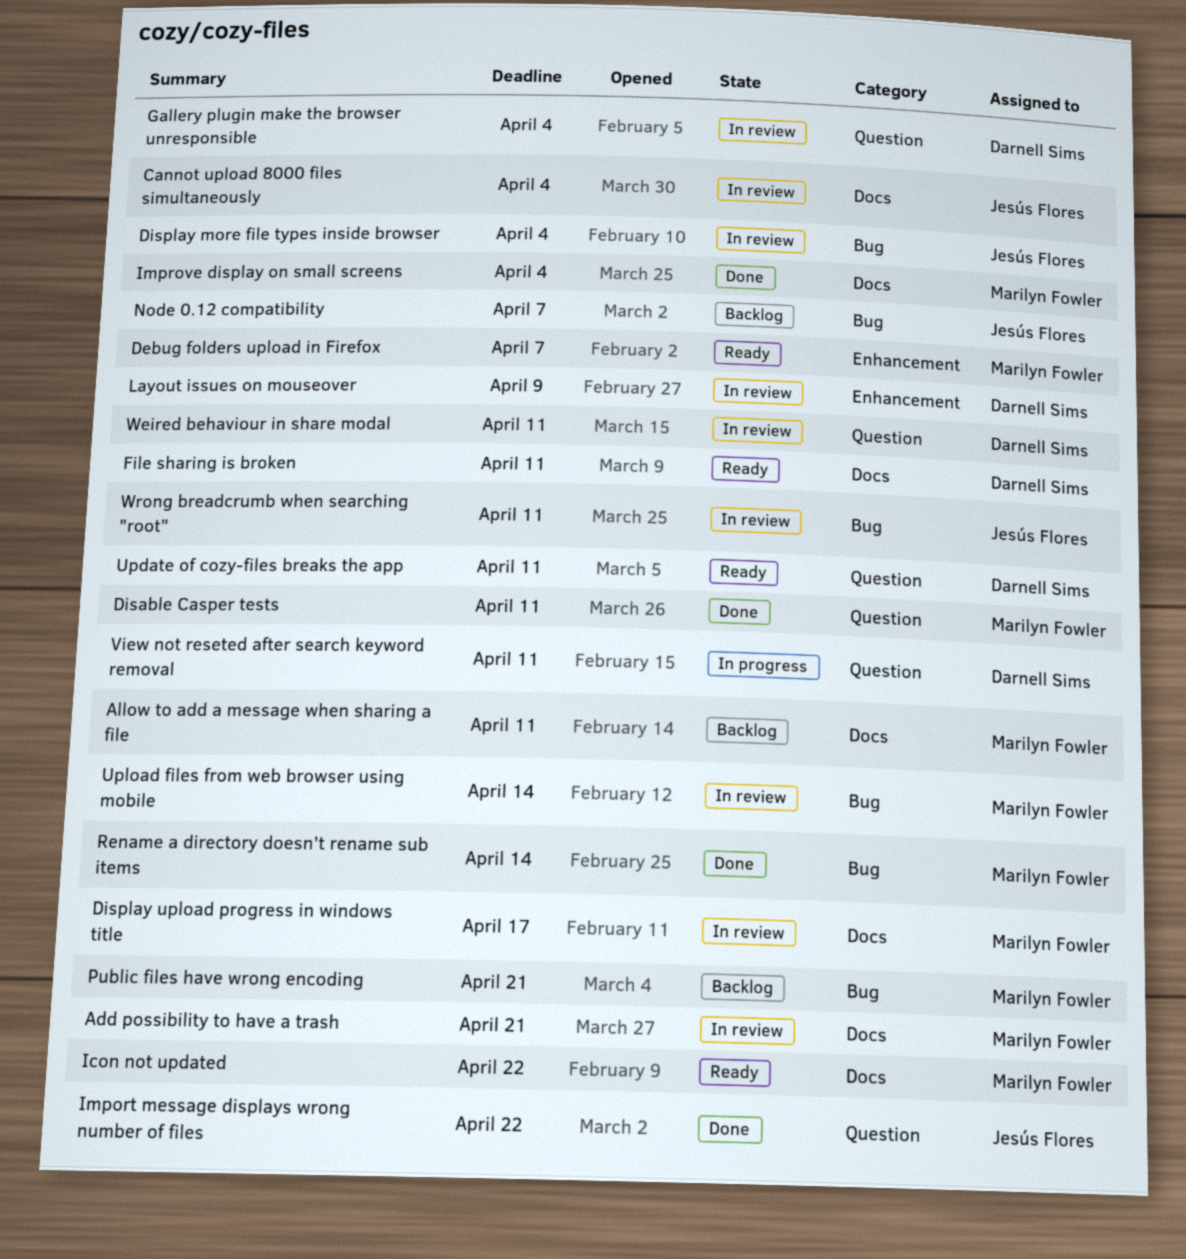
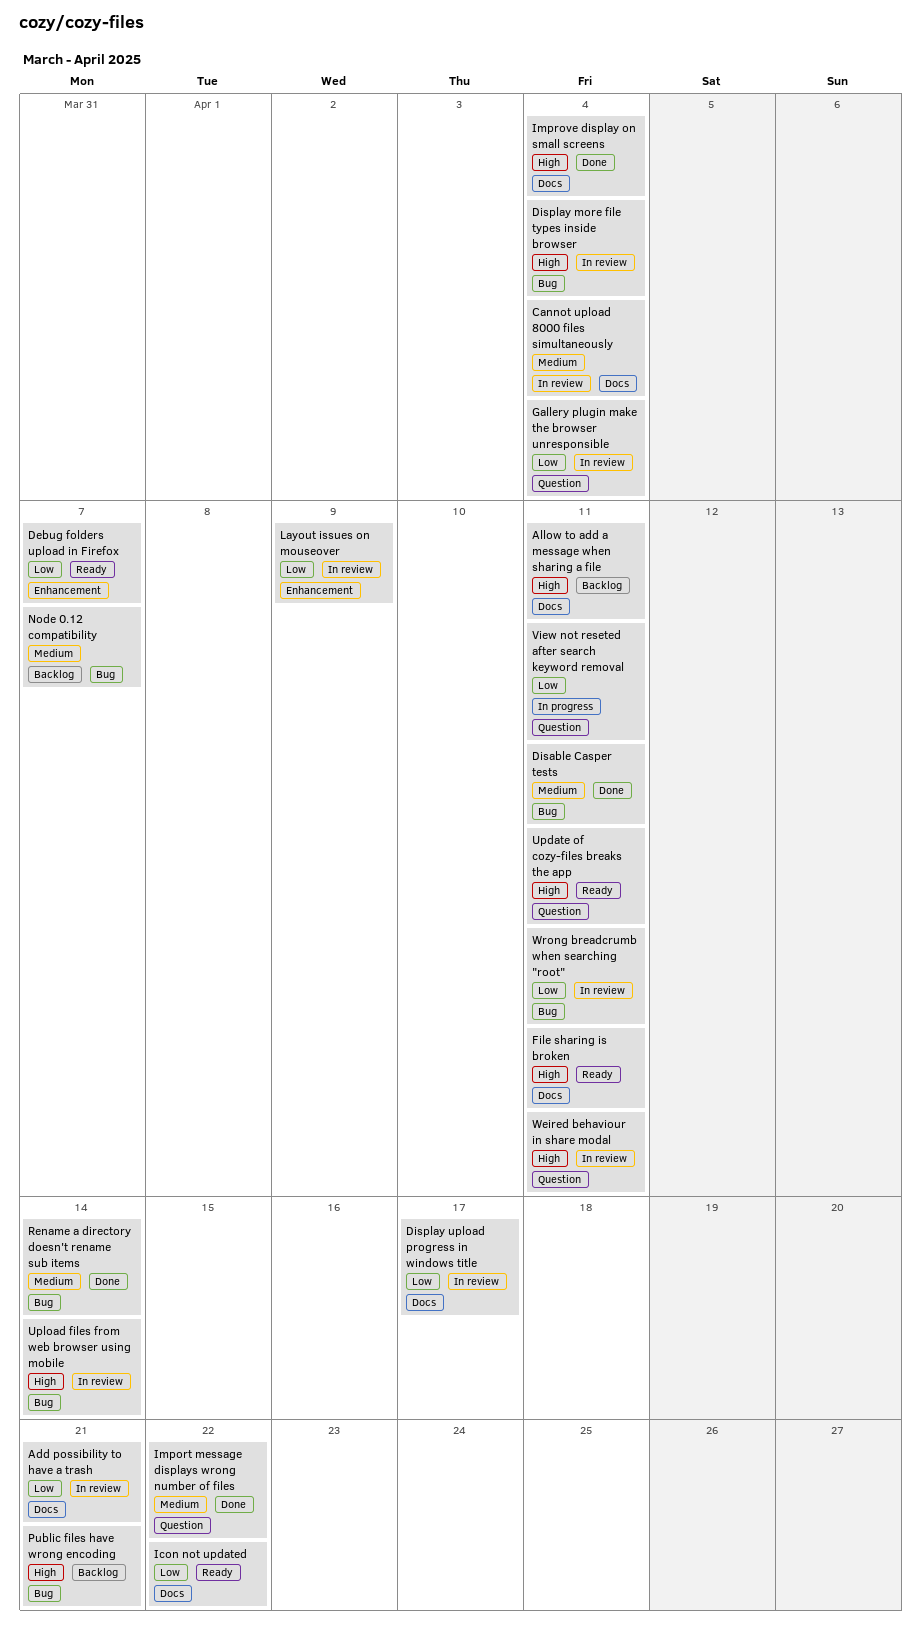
Disable Casper tests, label: Question -> Bug

